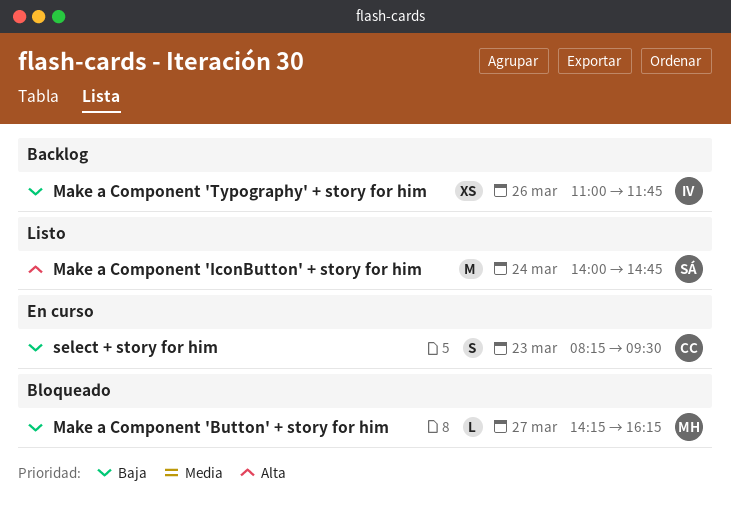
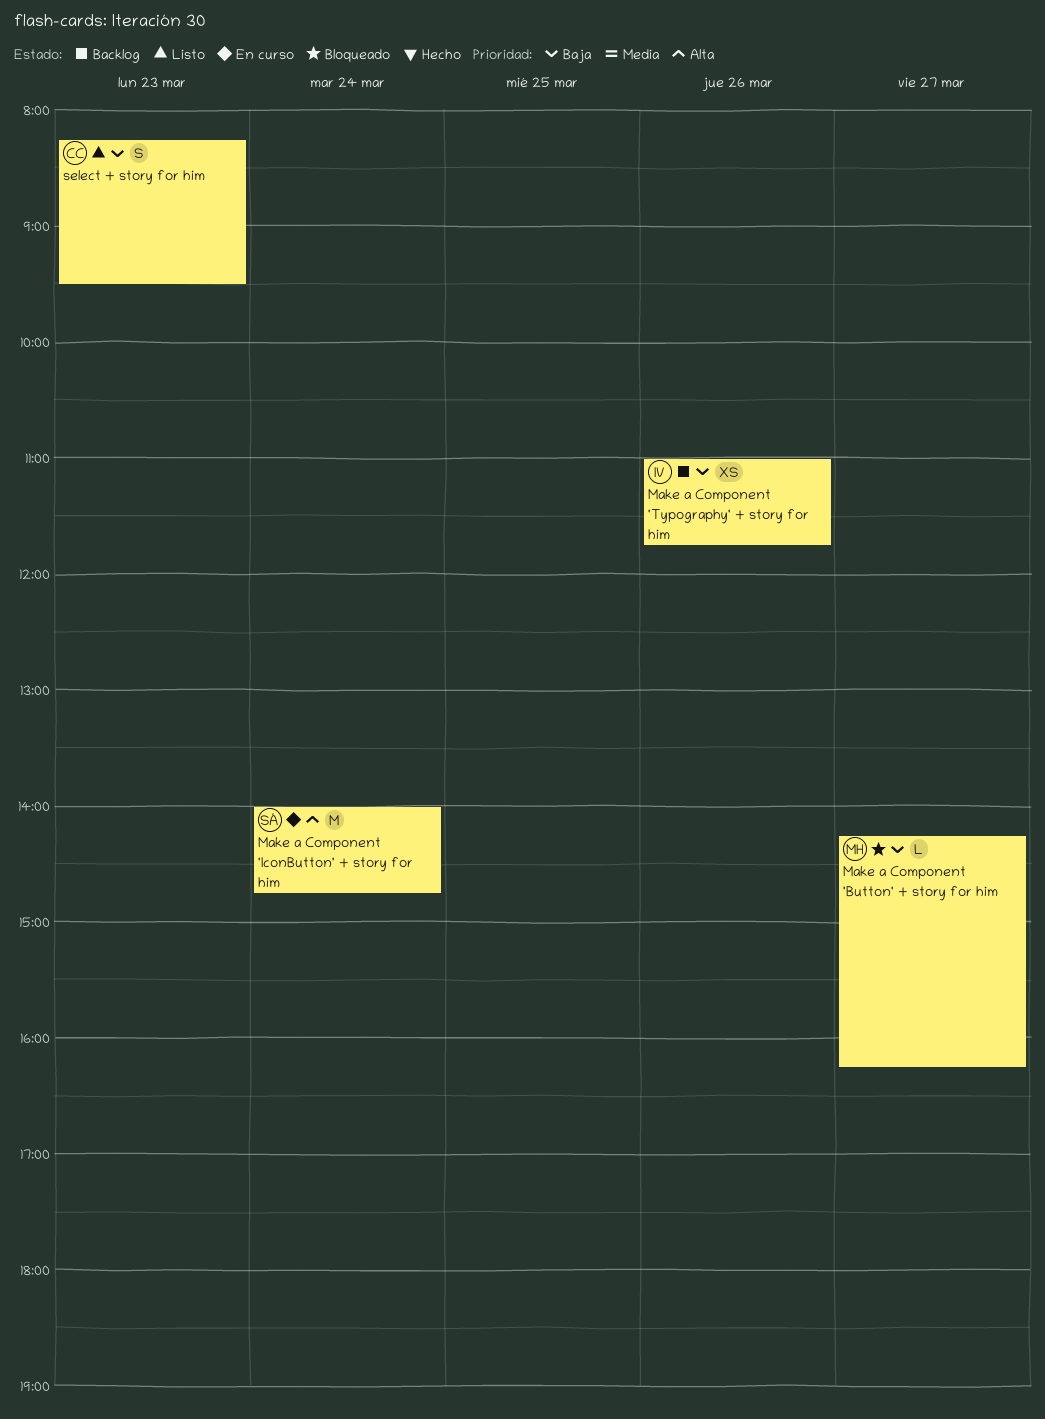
Make a Component 'IconButton' + story for him, status: Listo -> En curso
select + story for him, status: En curso -> Listo

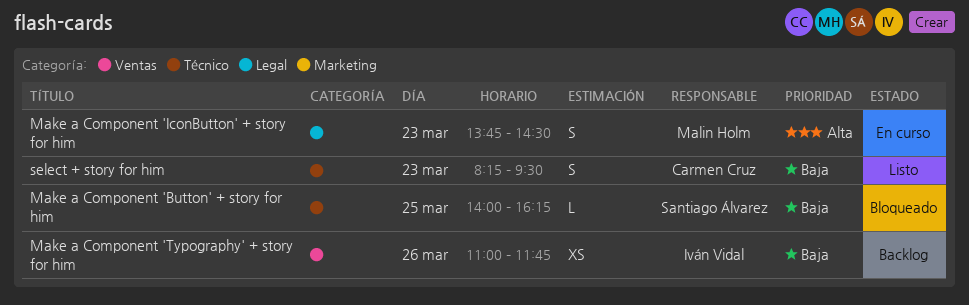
Make a Component 'Button' + story for him, owner: Malin Holm -> Santiago Álvarez
Make a Component 'Button' + story for him, day: Mar 27 -> Mar 25
Make a Component 'Button' + story for him, begins: 14:15 -> 14:00
Make a Component 'IconButton' + story for him, owner: Santiago Álvarez -> Malin Holm
Make a Component 'IconButton' + story for him, estimate: M -> S
Make a Component 'IconButton' + story for him, day: Mar 24 -> Mar 23
Make a Component 'IconButton' + story for him, begins: 14:00 -> 13:45
Make a Component 'IconButton' + story for him, ends: 14:45 -> 14:30

